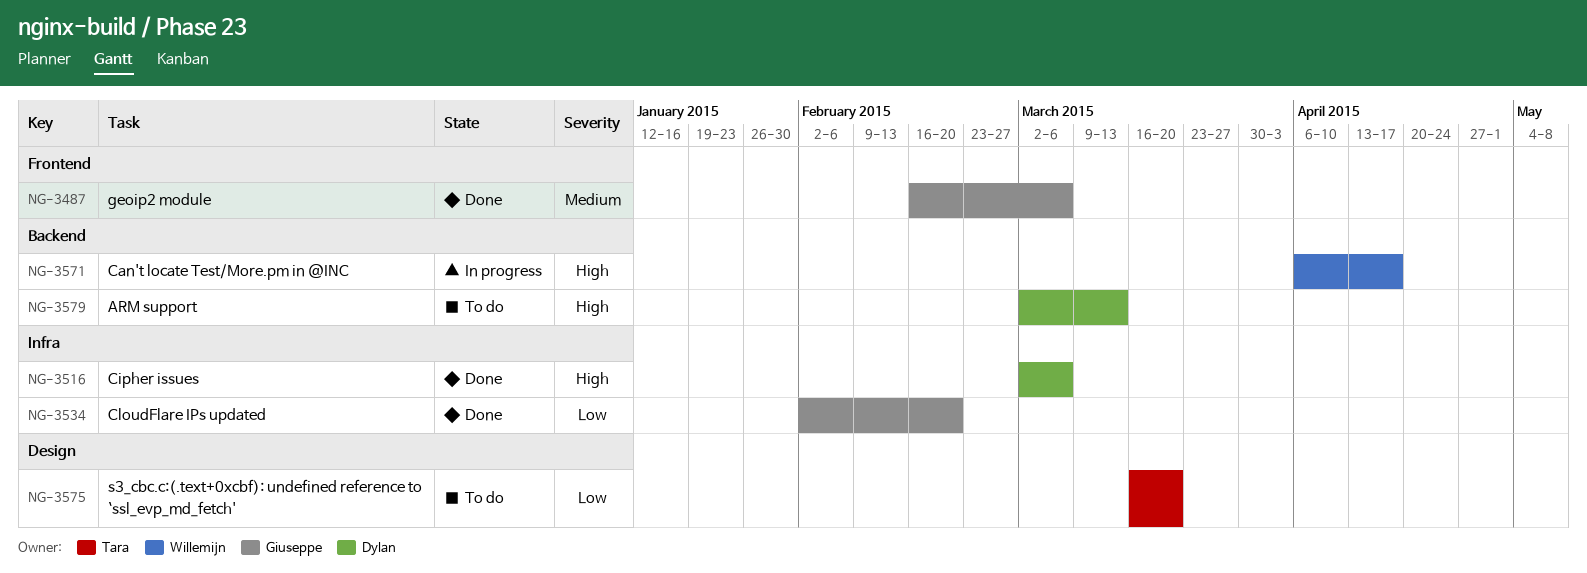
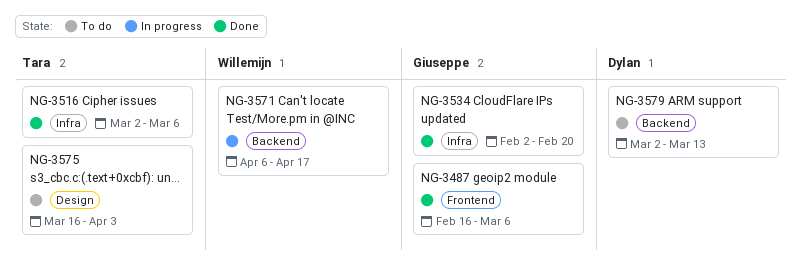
NG-3516, owner: Dylan -> Tara
NG-3575, due: Mar 20 -> Apr 3

